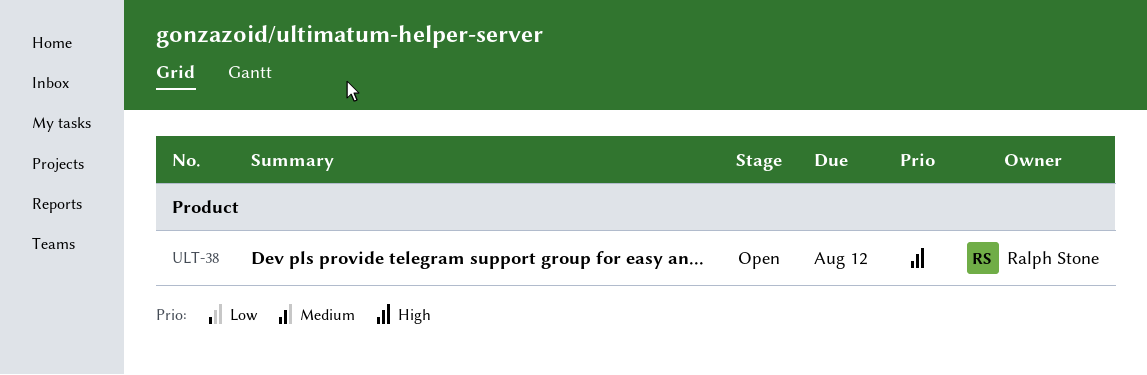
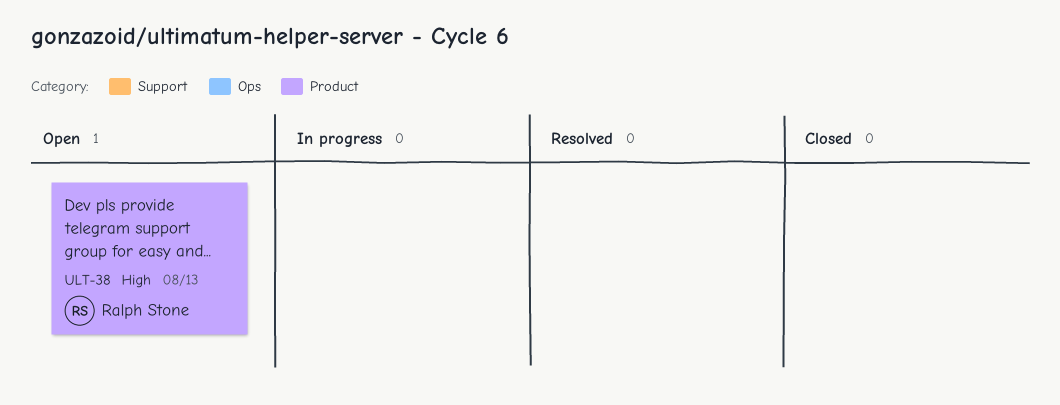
ULT-38, due: Aug 12 -> Aug 13

